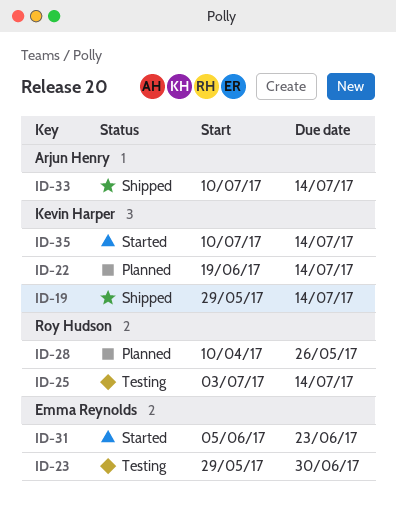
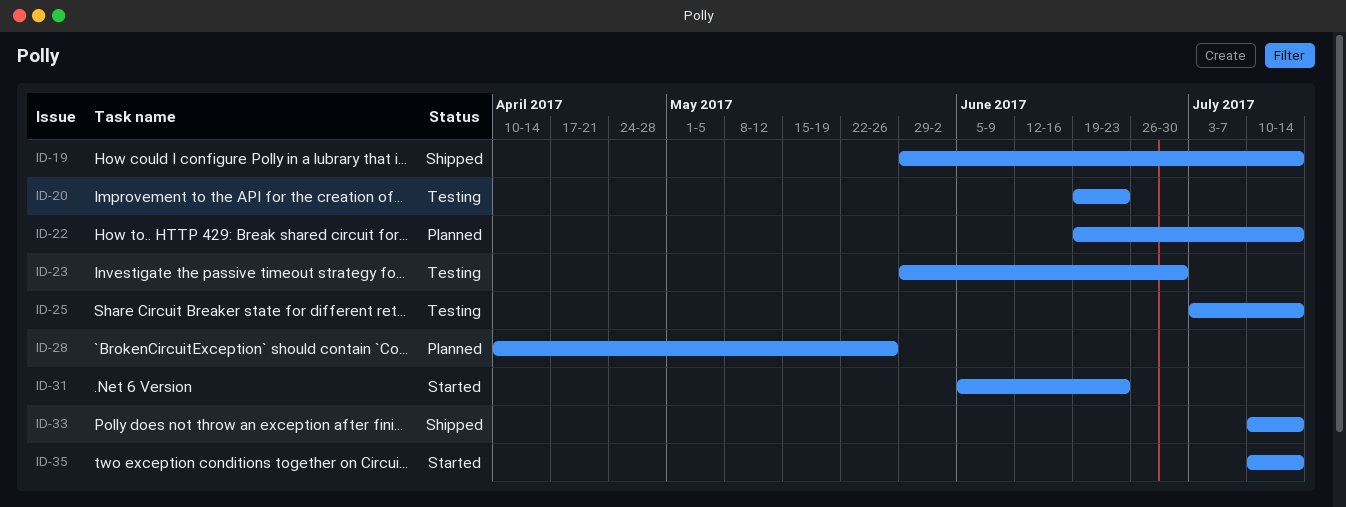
ID-20: none -> present

